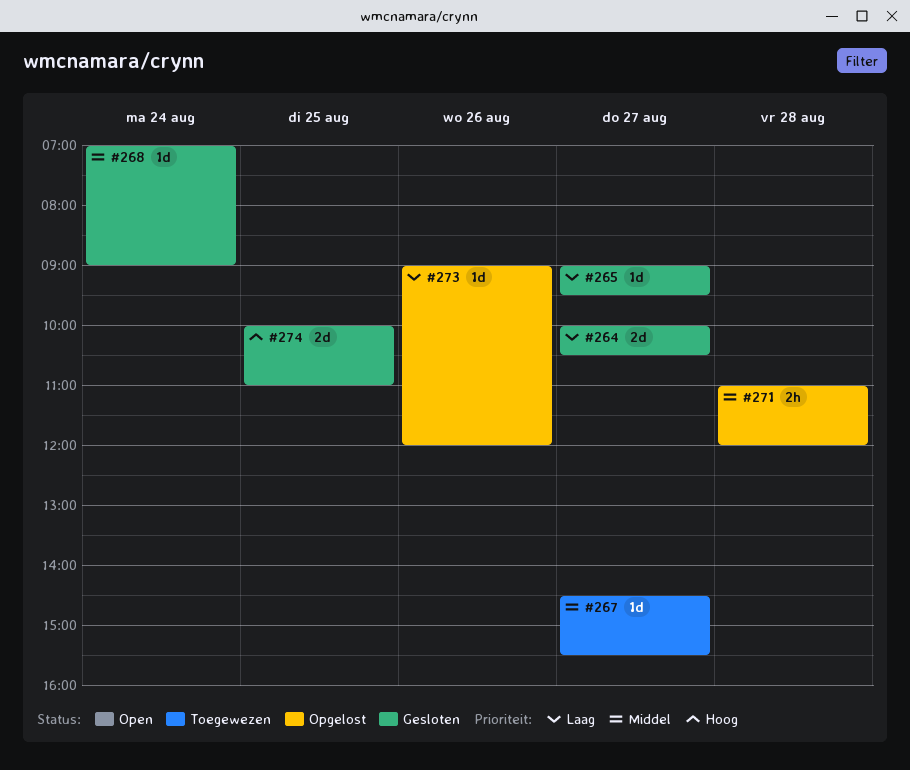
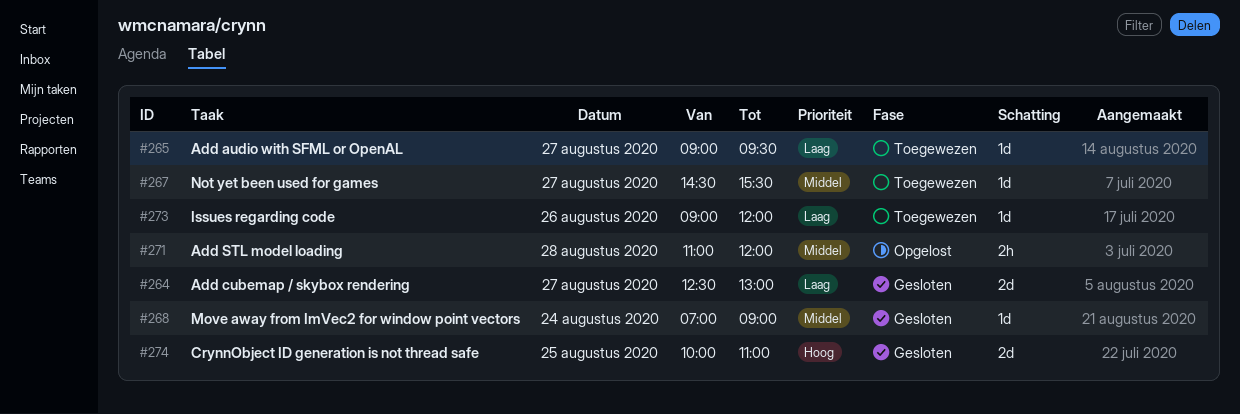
#264, begins: 10:00 -> 12:30
#264, ends: 10:30 -> 13:00
#265, status: Gesloten -> Toegewezen
#273, status: Opgelost -> Toegewezen

